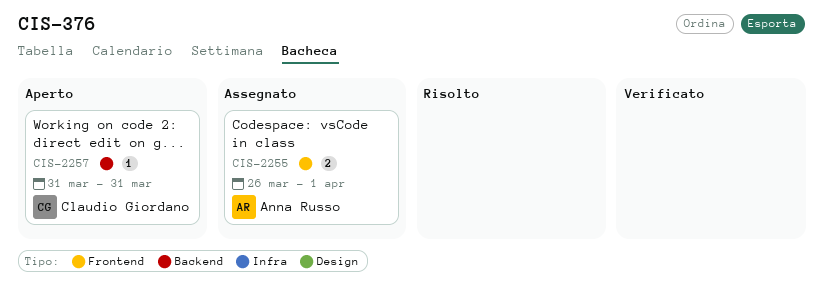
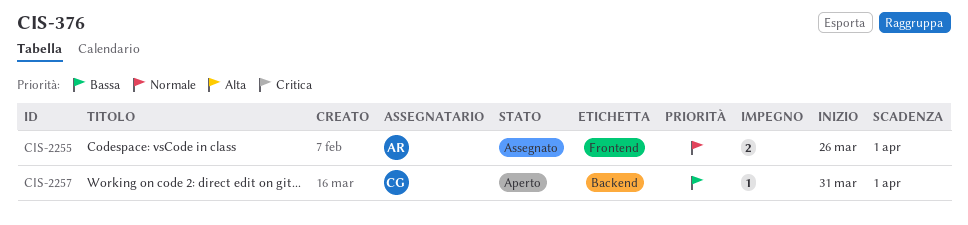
CIS-2257, due: Mar 31 -> Apr 1

